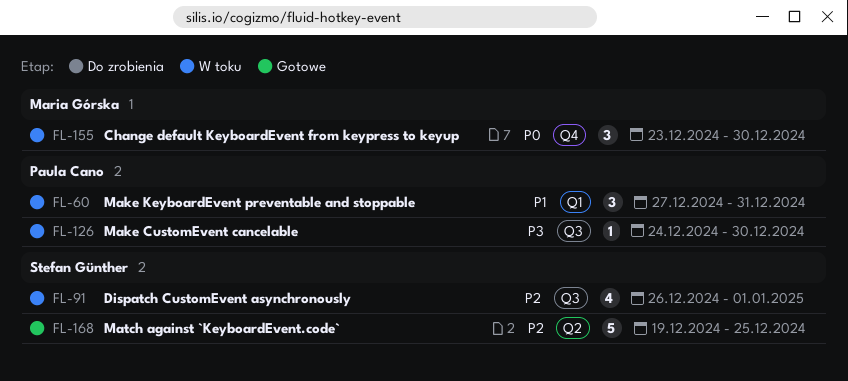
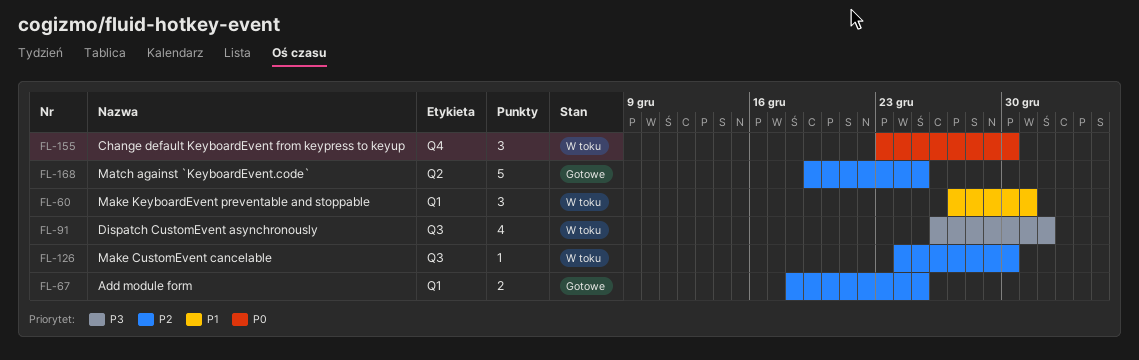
FL-67: none -> present
FL-91, priority: P2 -> P3
FL-126, priority: P3 -> P2

